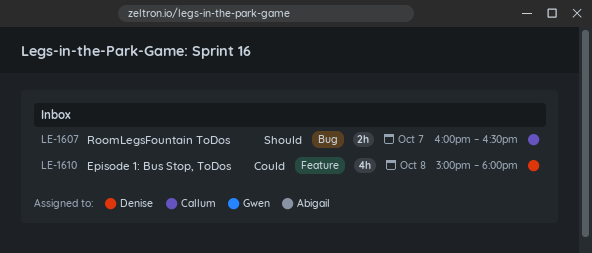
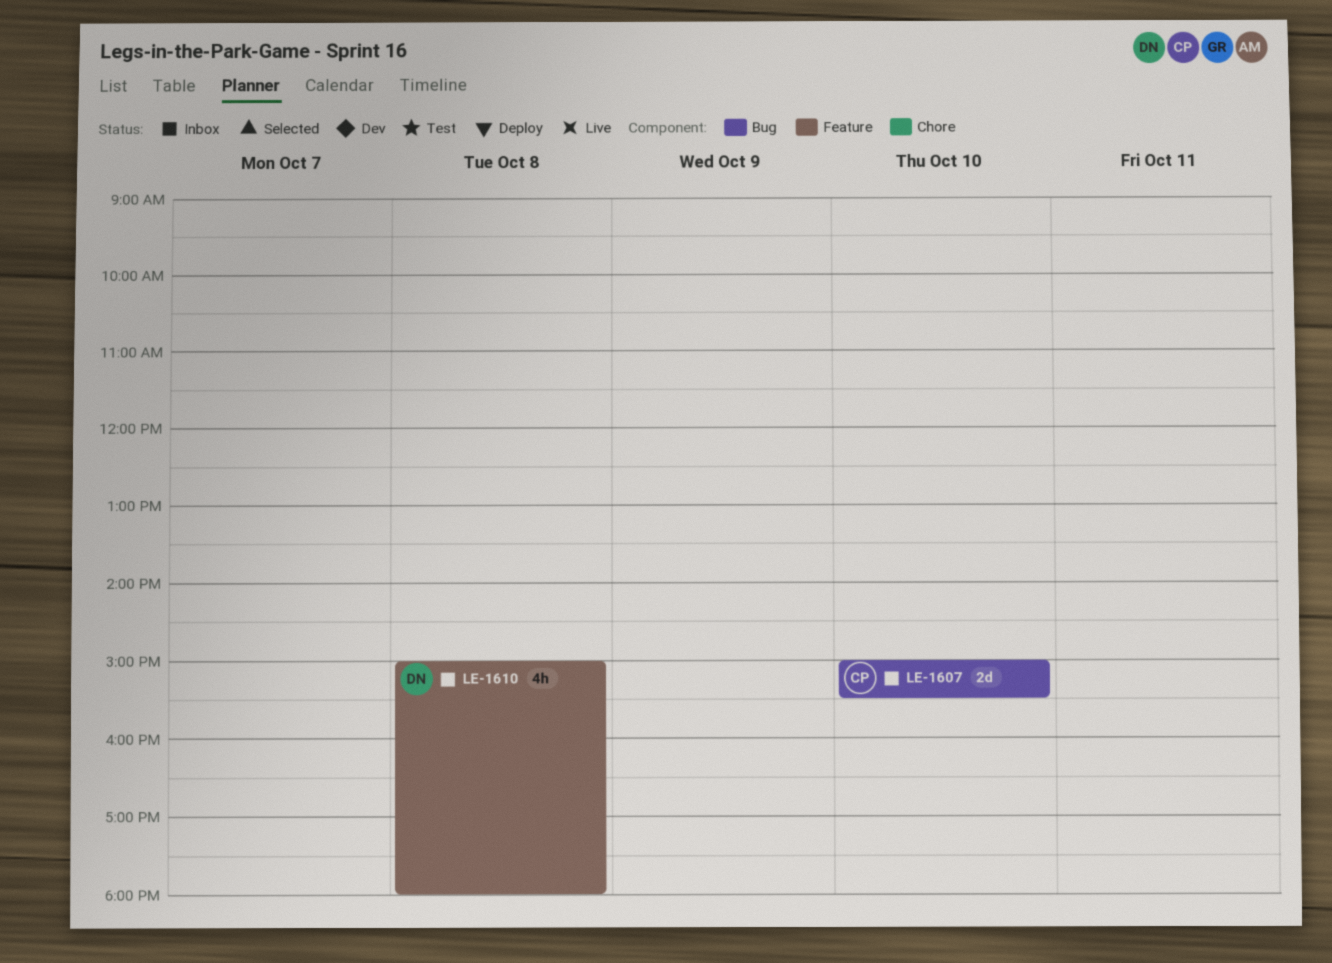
LE-1607, estimate: 2h -> 2d
LE-1607, day: Oct 7 -> Oct 10
LE-1607, begins: 16:00 -> 15:00
LE-1607, ends: 16:30 -> 15:30

